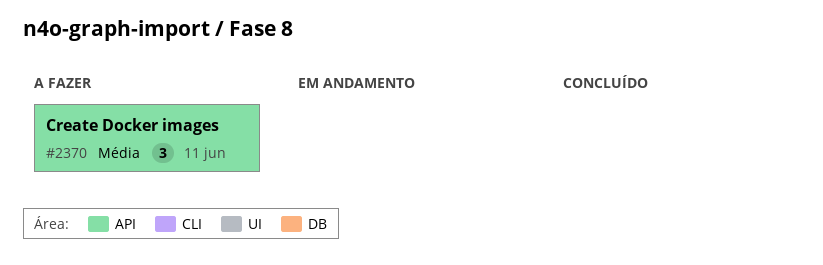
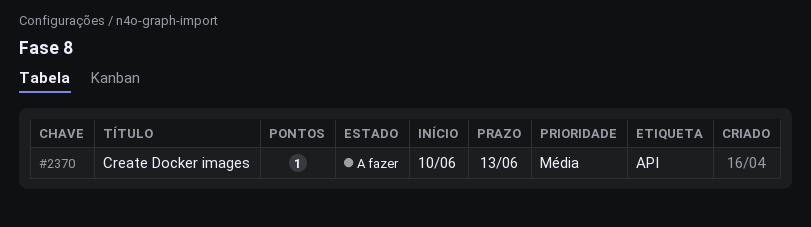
#2370, estimate: 3 -> 1
#2370, due: Jun 11 -> Jun 13

